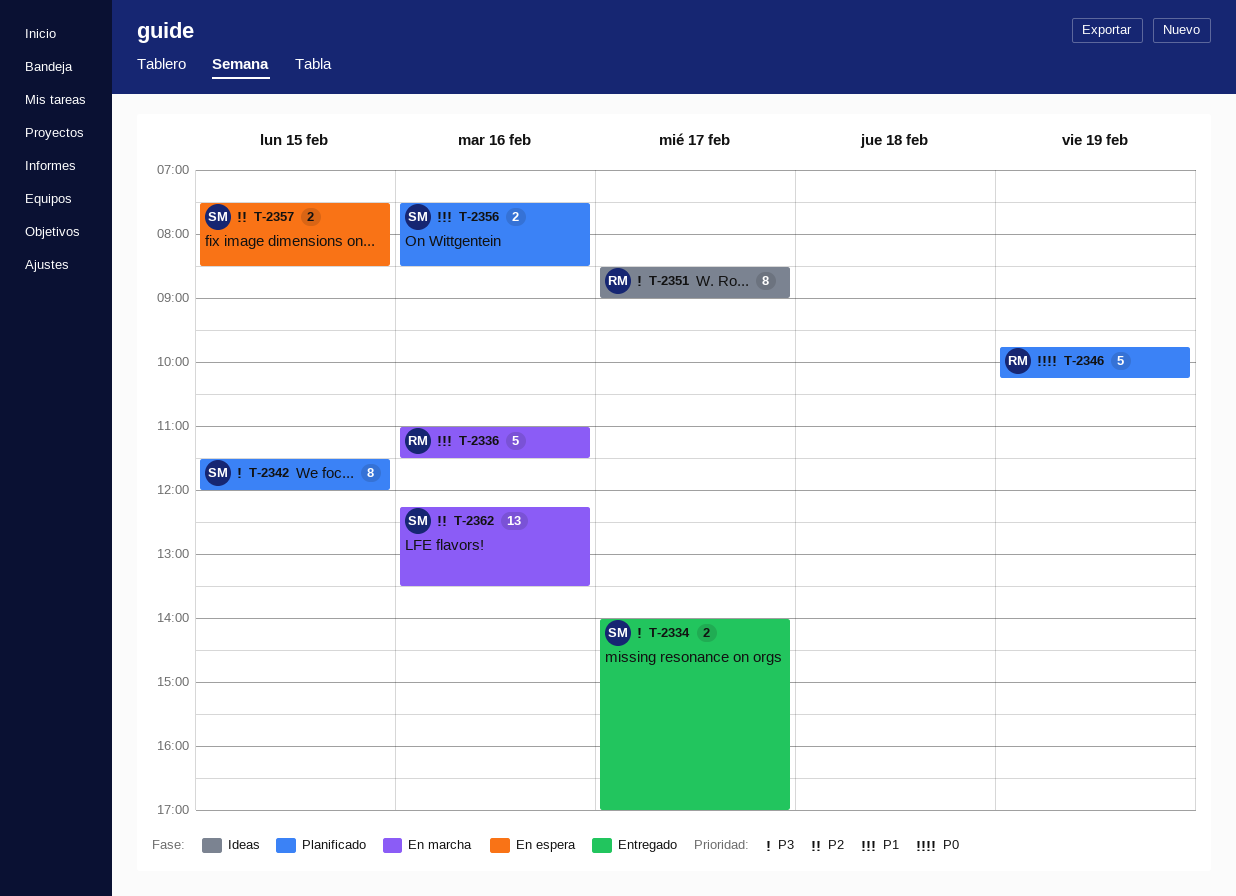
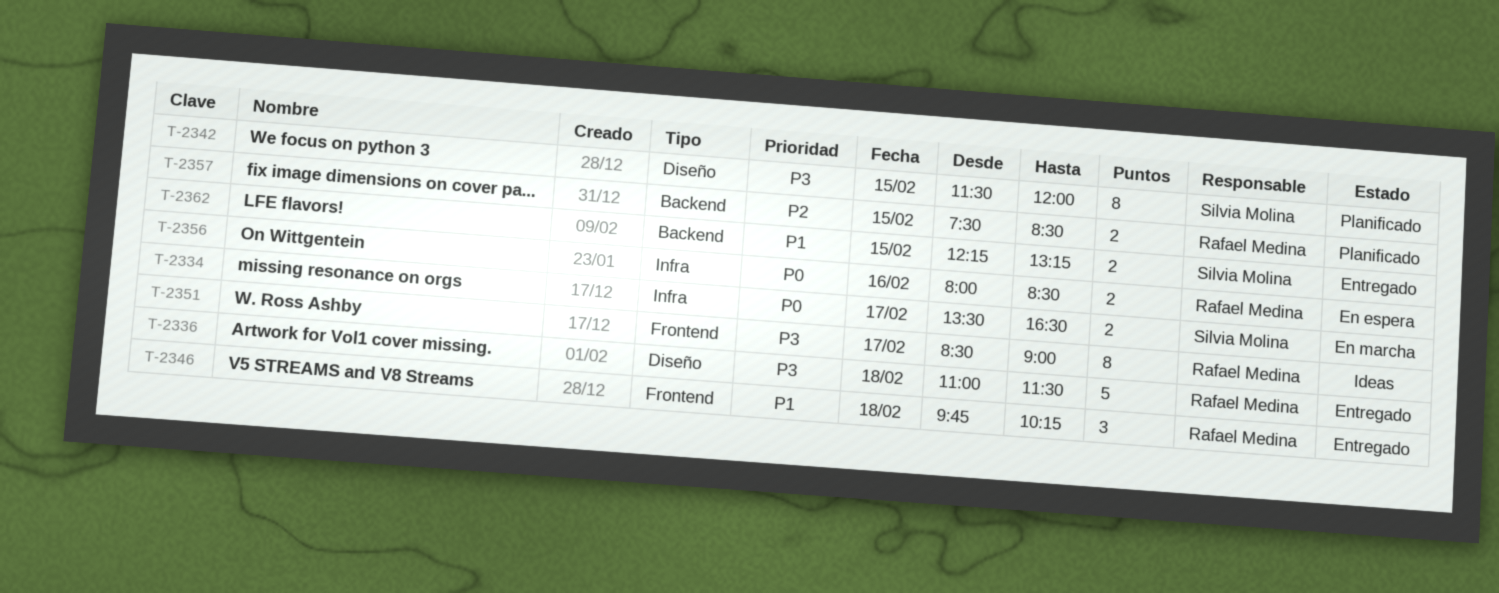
T-2334, status: Entregado -> En marcha
T-2334, priority: P3 -> P0
T-2334, begins: 14:00 -> 13:30
T-2334, ends: 17:00 -> 16:30
T-2336, status: En marcha -> Entregado
T-2336, priority: P1 -> P3
T-2336, day: Feb 16 -> Feb 18
T-2346, status: Planificado -> Entregado
T-2346, priority: P0 -> P1
T-2346, estimate: 5 -> 3
T-2346, day: Feb 19 -> Feb 18
T-2356, status: Planificado -> En espera
T-2356, owner: Silvia Molina -> Rafael Medina
T-2356, priority: P1 -> P0
T-2356, begins: 07:30 -> 08:00
T-2357, status: En espera -> Planificado
T-2357, owner: Silvia Molina -> Rafael Medina
T-2362, status: En marcha -> Entregado
T-2362, priority: P2 -> P1
T-2362, estimate: 13 -> 2
T-2362, day: Feb 16 -> Feb 15
T-2362, ends: 13:30 -> 13:15

